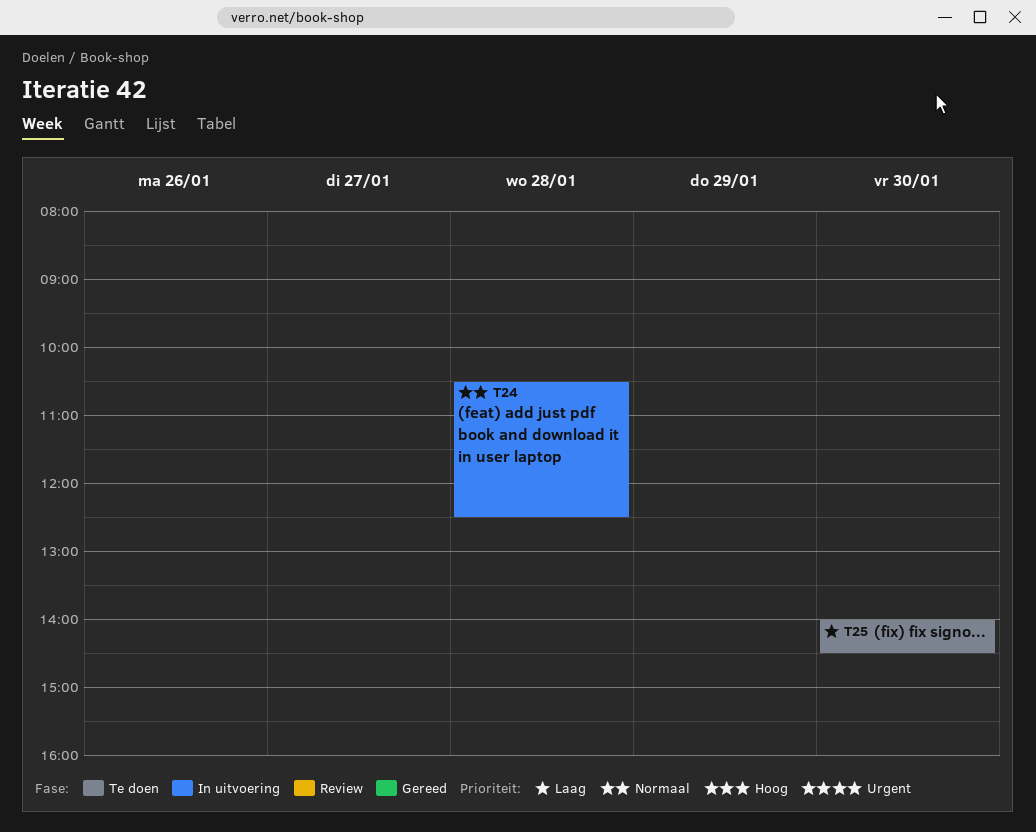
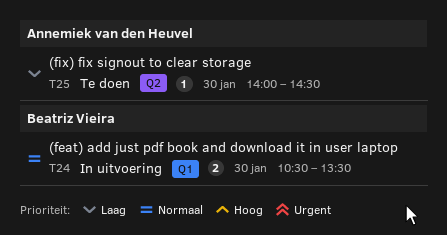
T24, day: Jan 28 -> Jan 30
T24, ends: 12:30 -> 13:30

